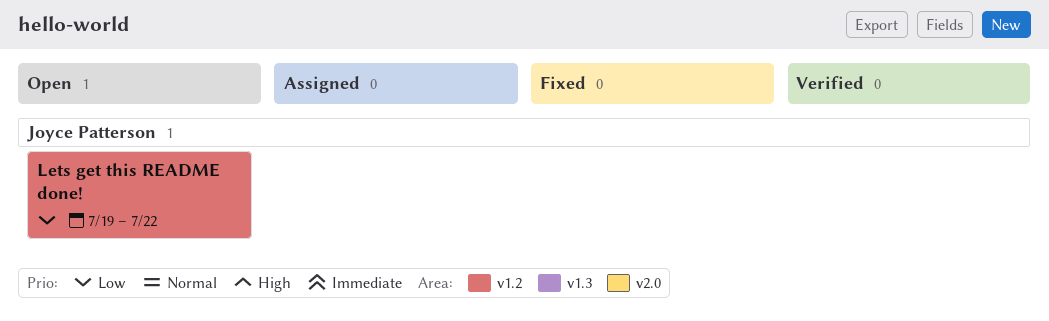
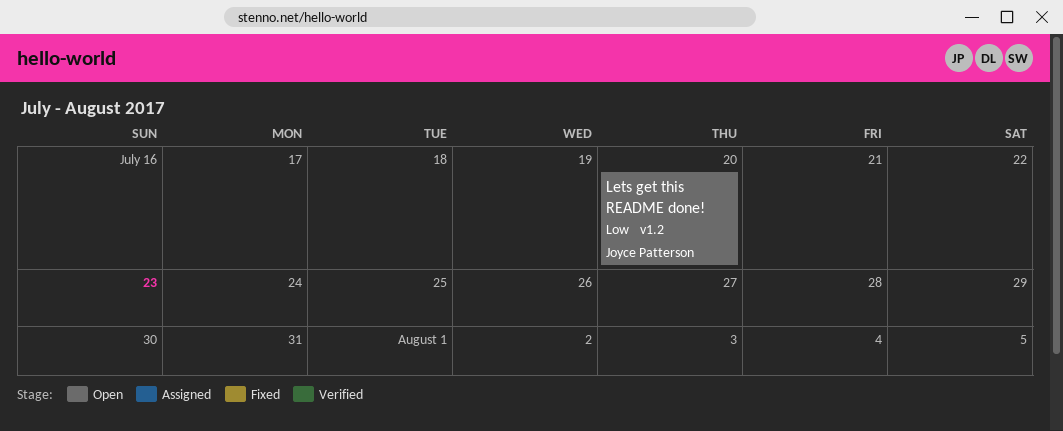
Lets get this README done!, due: Jul 22 -> Jul 20

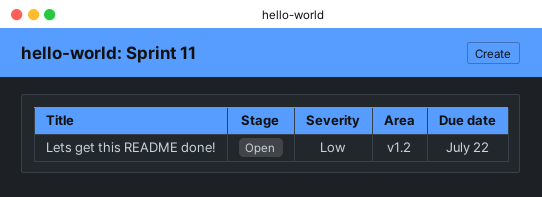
Lets get this README done!, due: Jul 20 -> Jul 22

